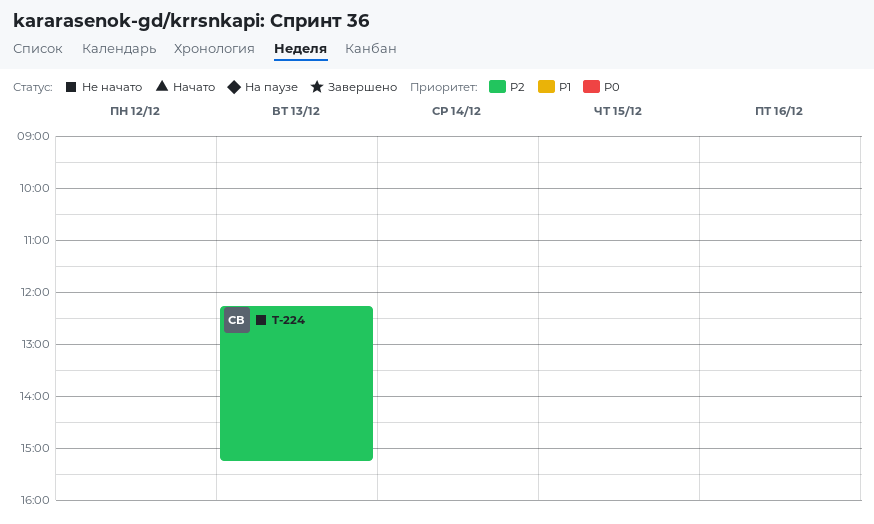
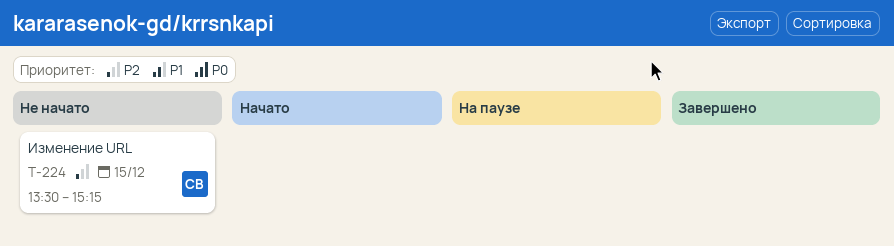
T-224, day: Dec 13 -> Dec 15
T-224, begins: 12:15 -> 13:30

